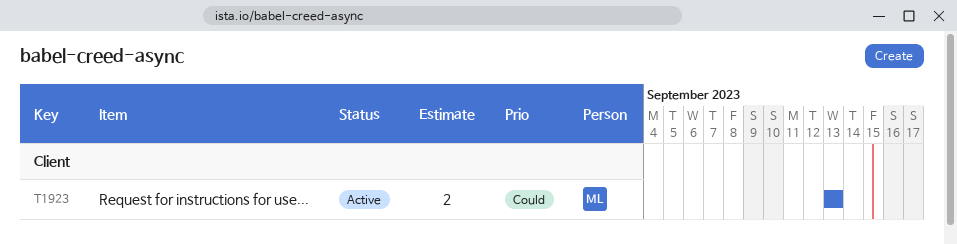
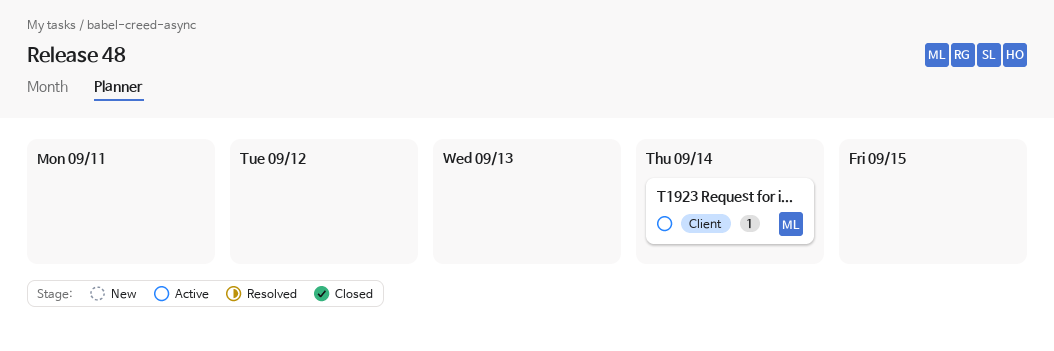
T1923, estimate: 2 -> 1
T1923, due: Sep 13 -> Sep 14

